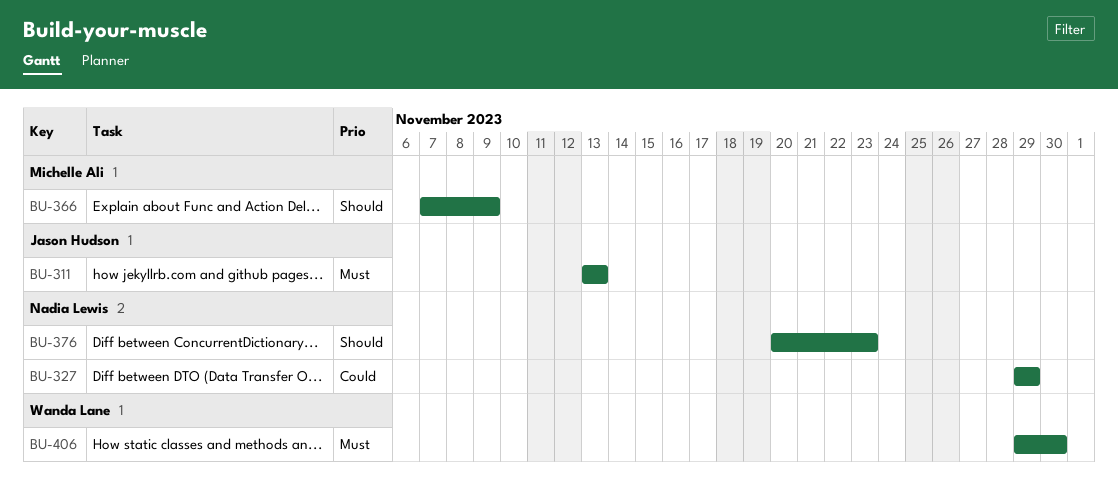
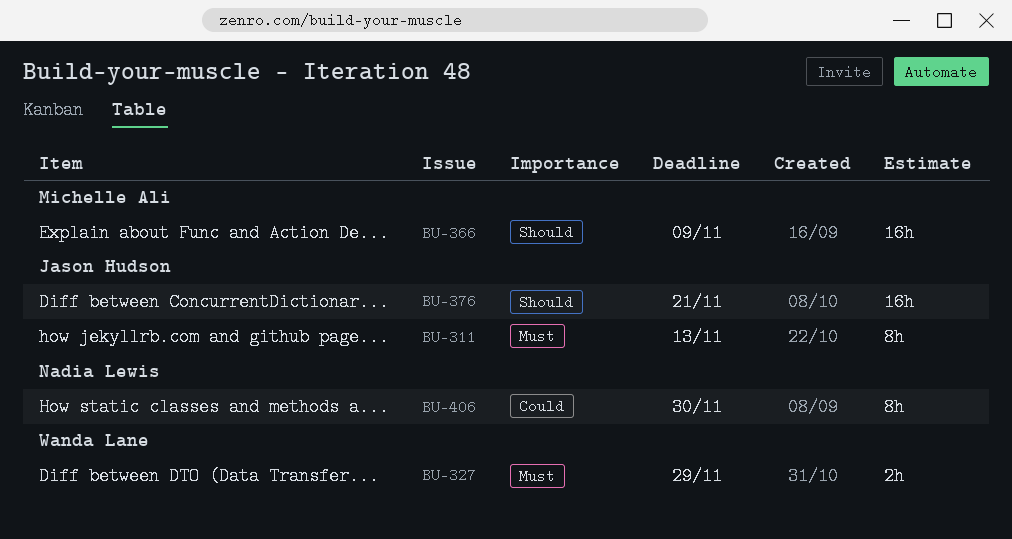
BU-327, owner: Nadia Lewis -> Wanda Lane
BU-327, priority: Could -> Must
BU-376, owner: Nadia Lewis -> Jason Hudson
BU-376, due: Nov 23 -> Nov 21
BU-406, owner: Wanda Lane -> Nadia Lewis
BU-406, priority: Must -> Could

